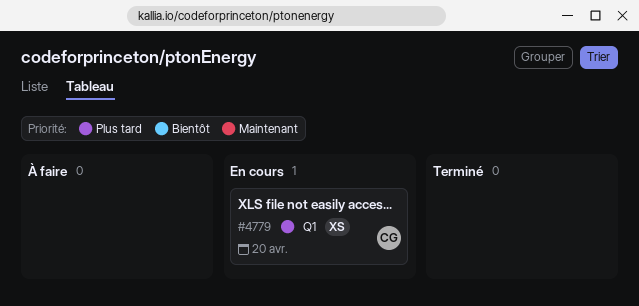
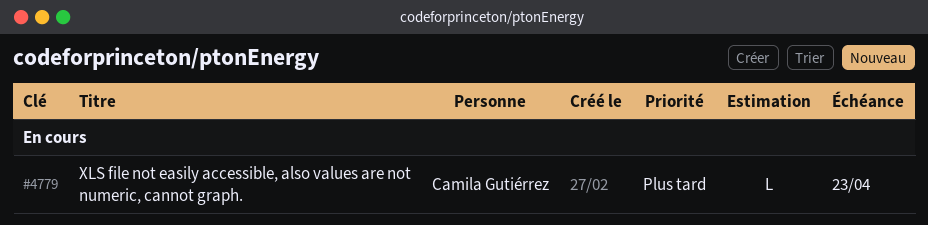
#4779, estimate: XS -> L
#4779, due: Apr 20 -> Apr 23

